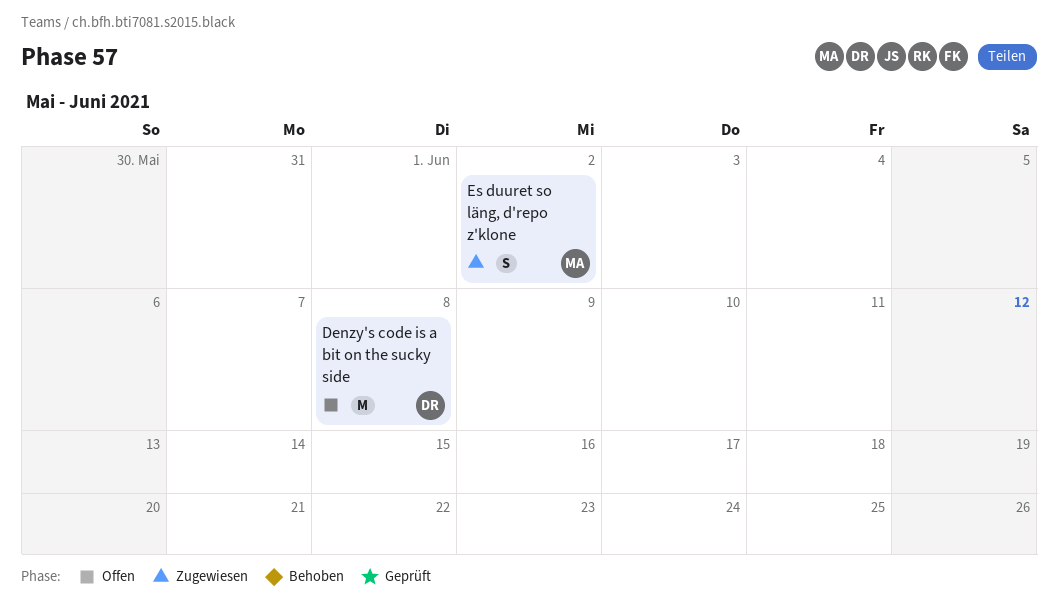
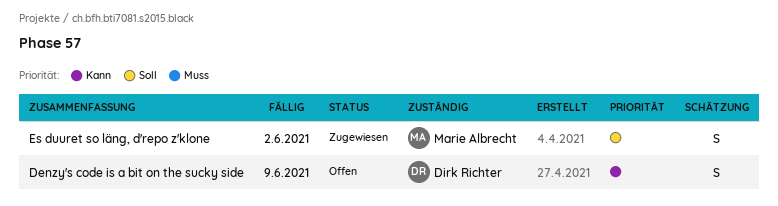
Denzy's code is a bit on the sucky side, estimate: M -> S
Denzy's code is a bit on the sucky side, due: Jun 8 -> Jun 9

